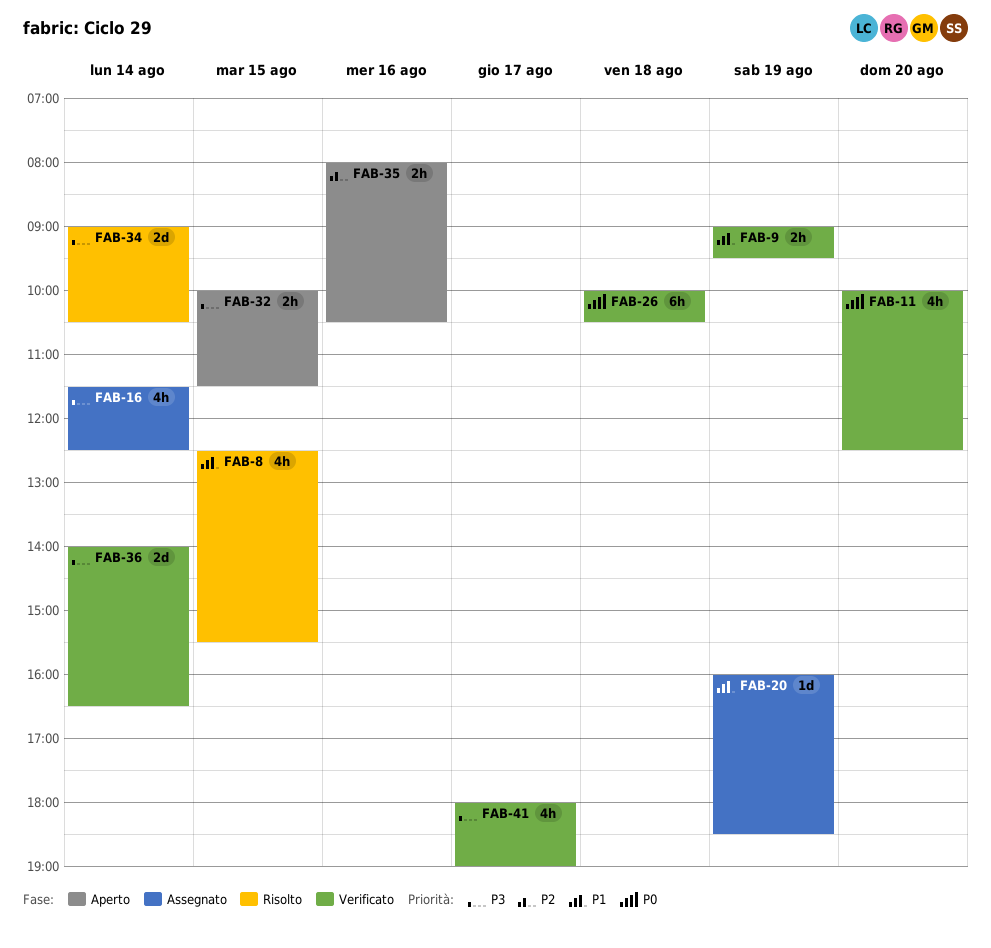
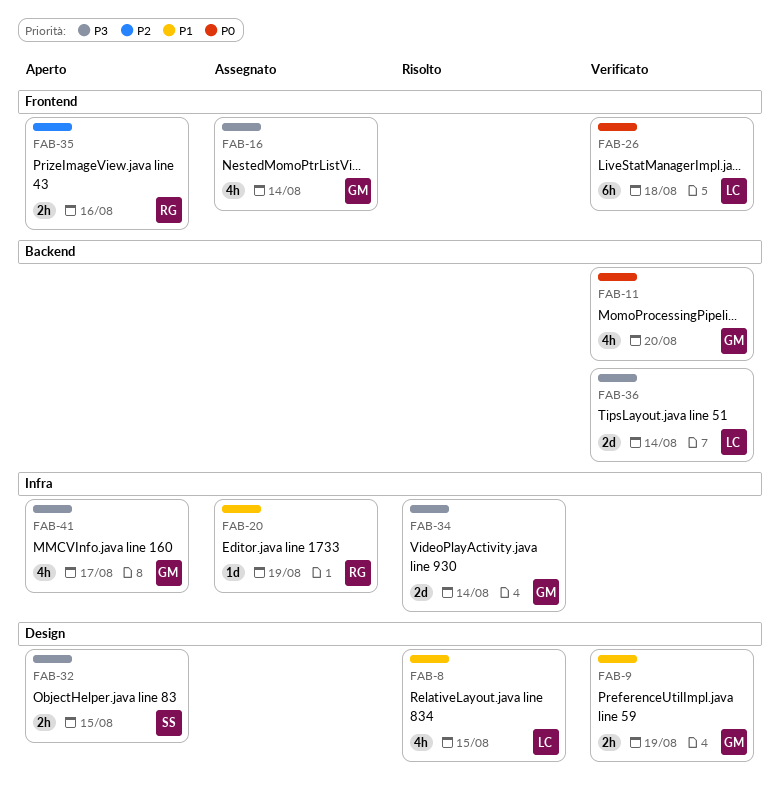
FAB-41, status: Verificato -> Aperto

